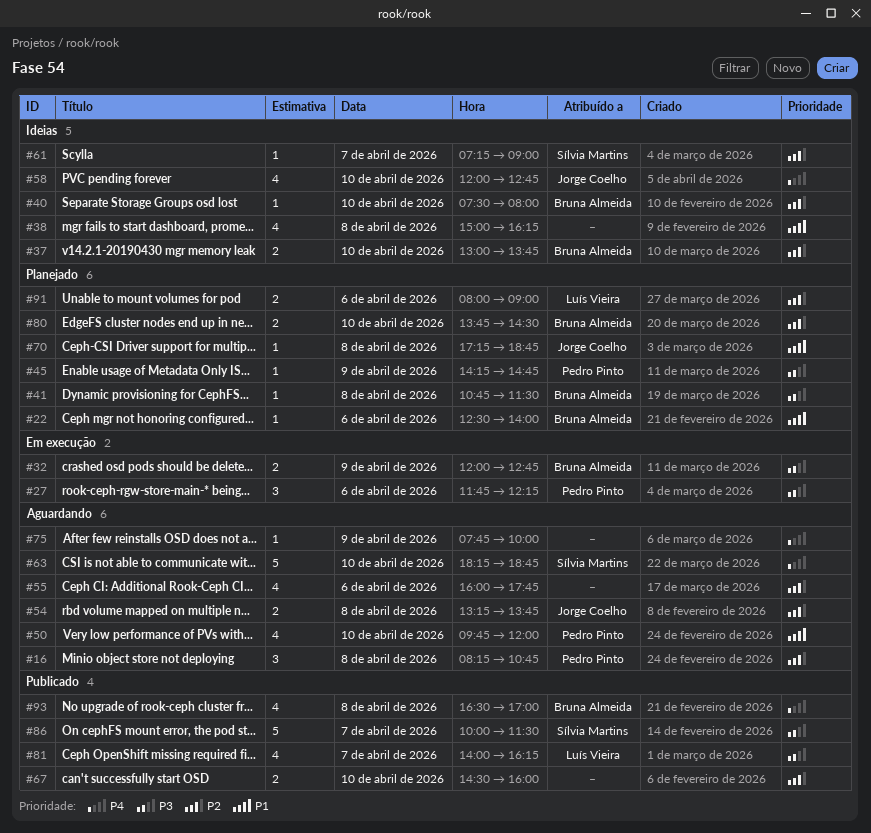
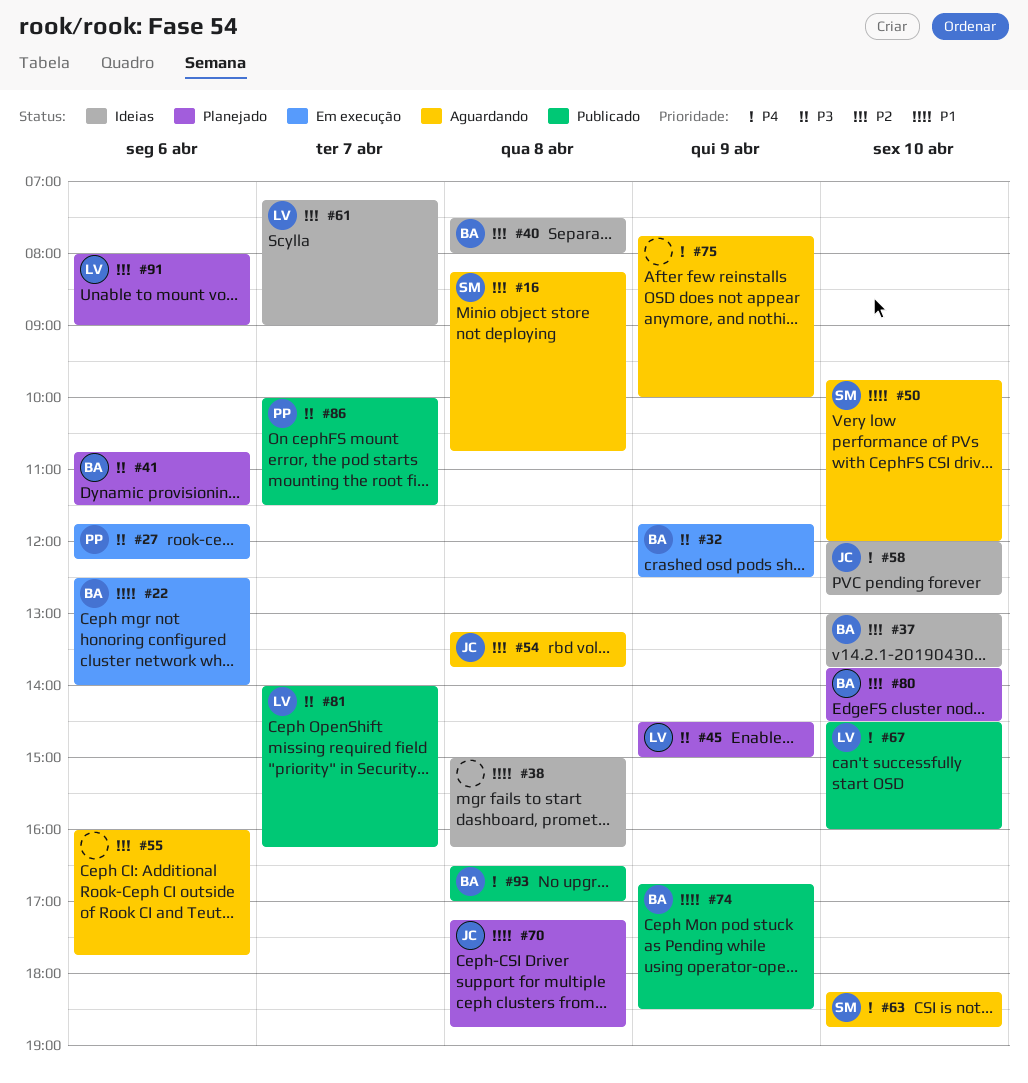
#16, owner: Pedro Pinto -> Sílvia Martins
#22, status: Planejado -> Em execução
#32, begins: 12:00 -> 11:45
#32, ends: 12:45 -> 12:30
#40, day: Apr 10 -> Apr 8
#41, day: Apr 8 -> Apr 6
#45, owner: Pedro Pinto -> Luís Vieira
#45, begins: 14:15 -> 14:30
#45, ends: 14:45 -> 15:00
#50, owner: Pedro Pinto -> Sílvia Martins
#61, owner: Sílvia Martins -> Luís Vieira
#67, owner: none -> Luís Vieira
#67, priority: P2 -> P4
#74: none -> present
#86, owner: Sílvia Martins -> Pedro Pinto

